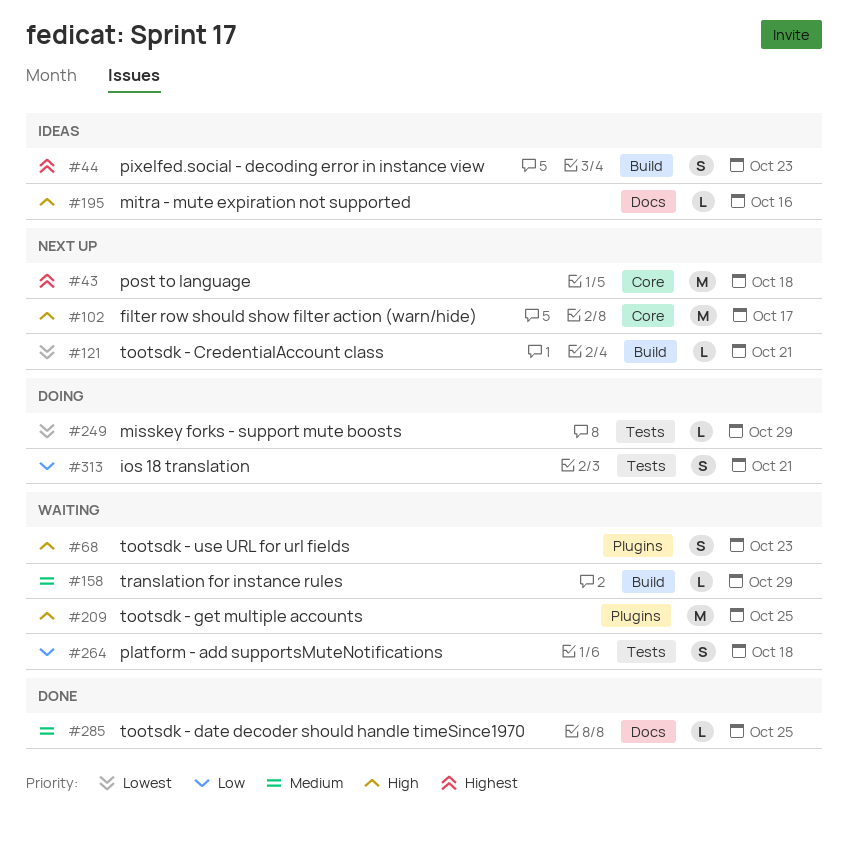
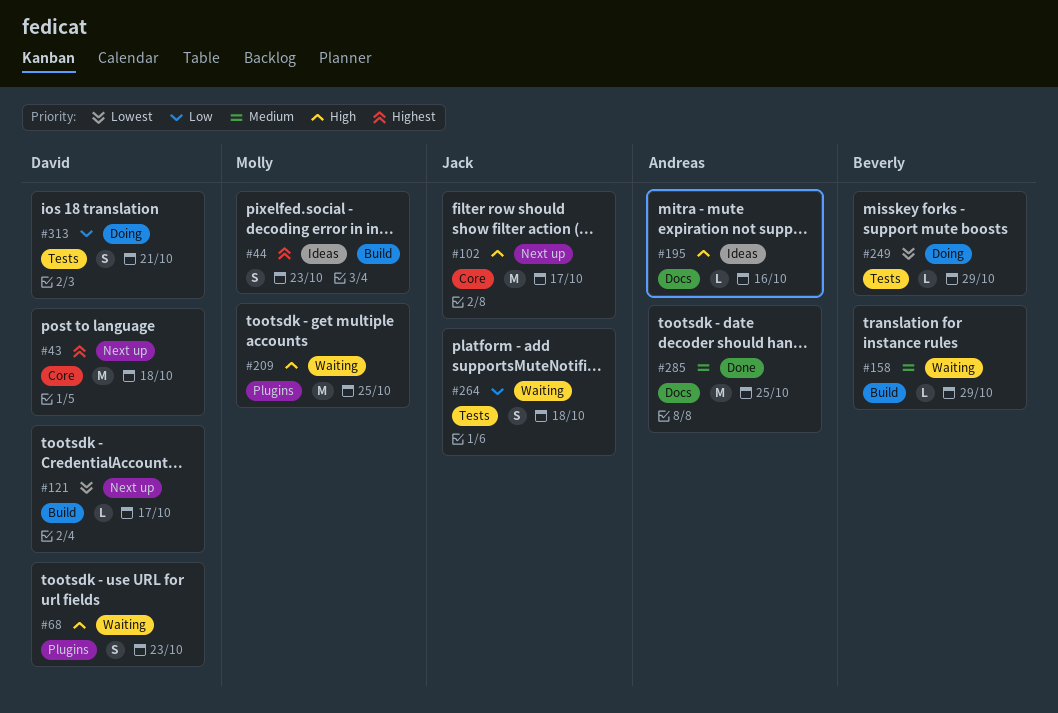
#121, due: Oct 21 -> Oct 17
#285, estimate: L -> M

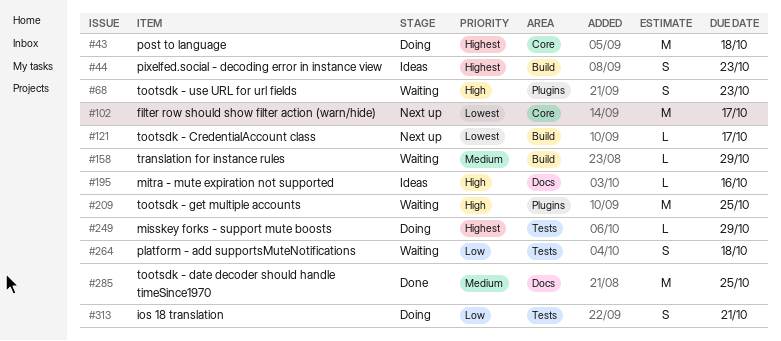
#43, status: Next up -> Doing
#102, priority: High -> Lowest
#249, priority: Lowest -> Highest

